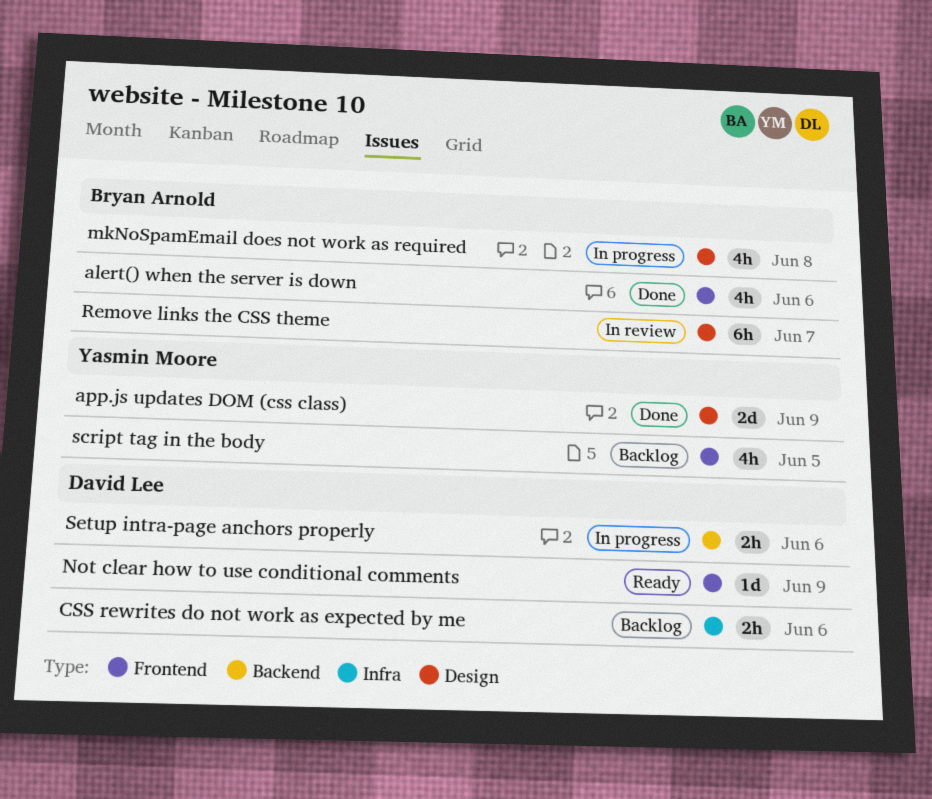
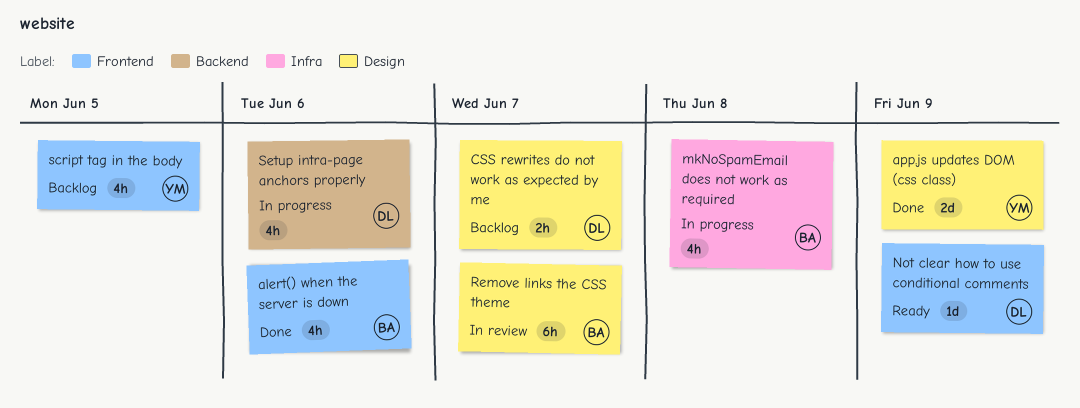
CSS rewrites do not work as expected by me, label: Infra -> Design
CSS rewrites do not work as expected by me, due: Jun 6 -> Jun 7
mkNoSpamEmail does not work as required, label: Design -> Infra
Setup intra-page anchors properly, estimate: 2h -> 4h

